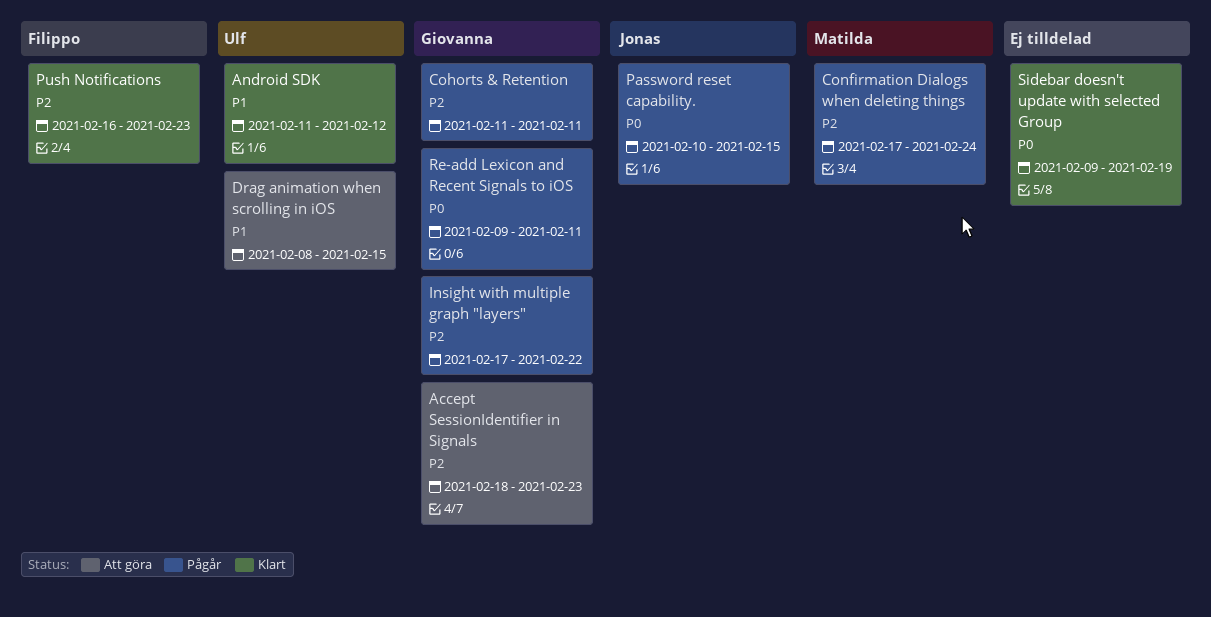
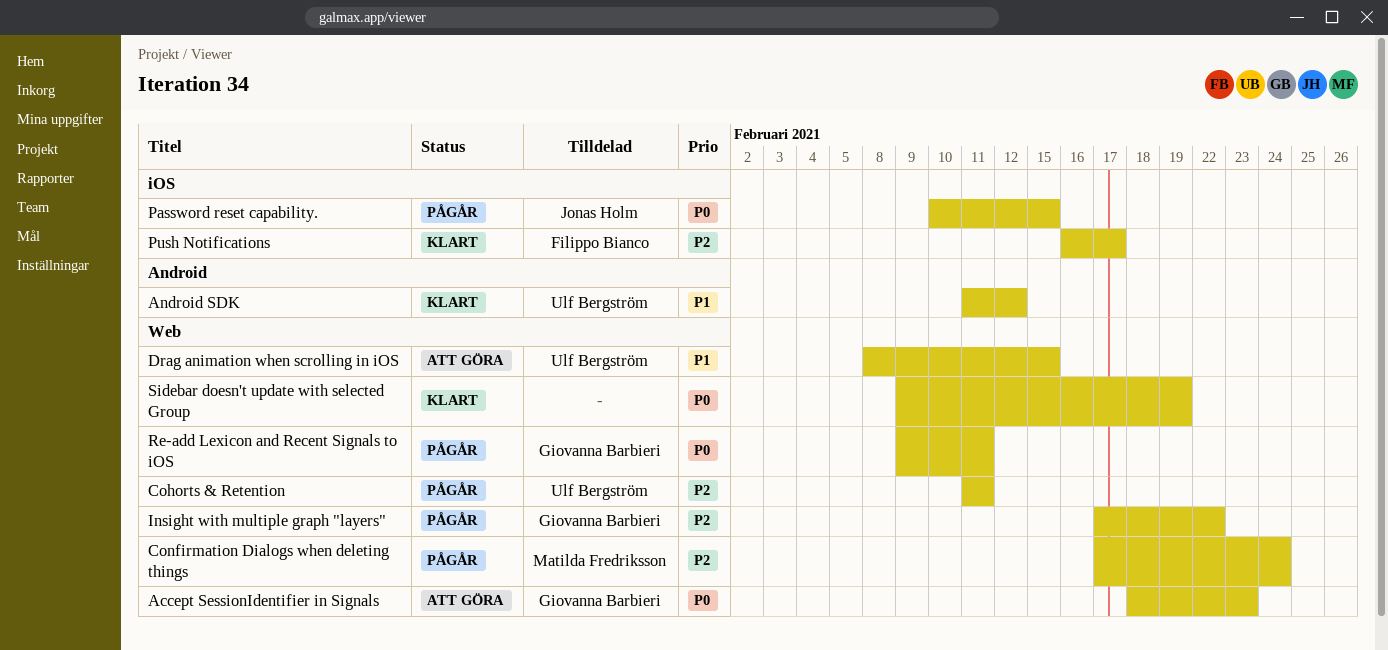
Accept SessionIdentifier in Signals, priority: P2 -> P0
Cohorts & Retention, owner: Giovanna Barbieri -> Ulf Bergström
Push Notifications, due: Feb 23 -> Feb 17

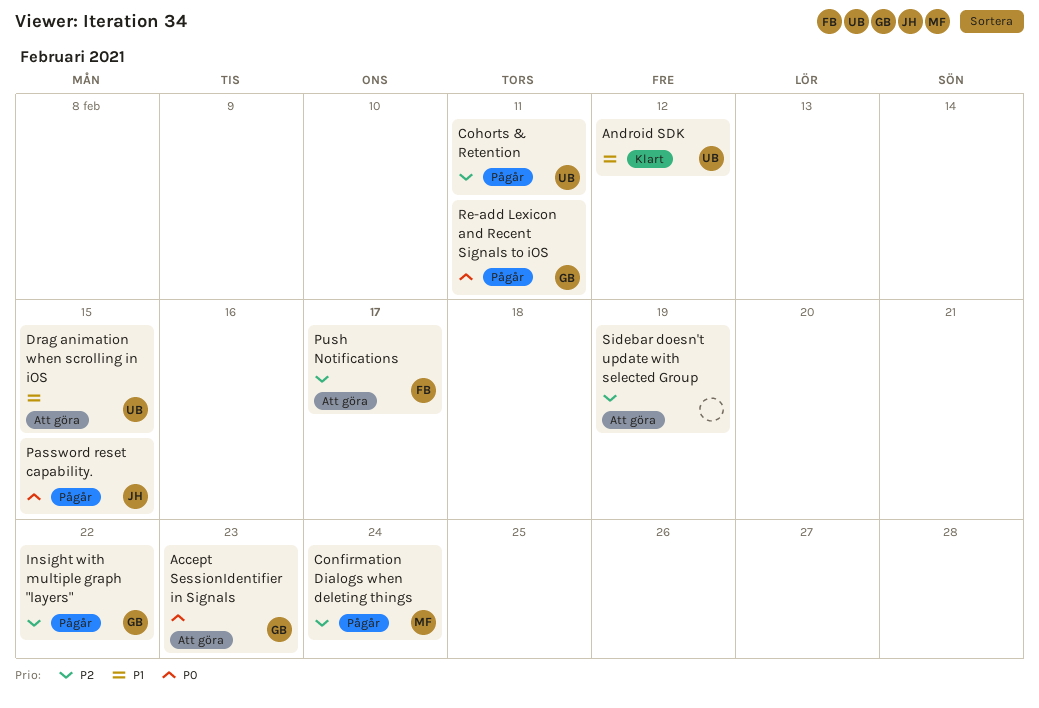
Push Notifications, status: Klart -> Att göra
Sidebar doesn't update with selected Group, status: Klart -> Att göra
Sidebar doesn't update with selected Group, priority: P0 -> P2

